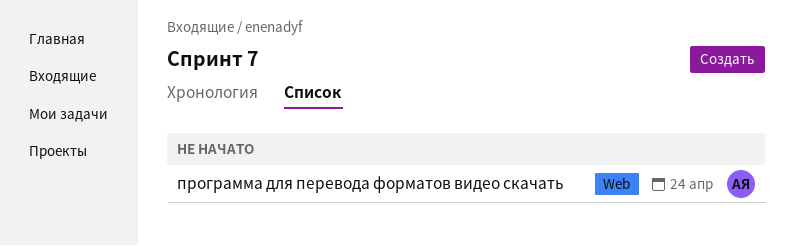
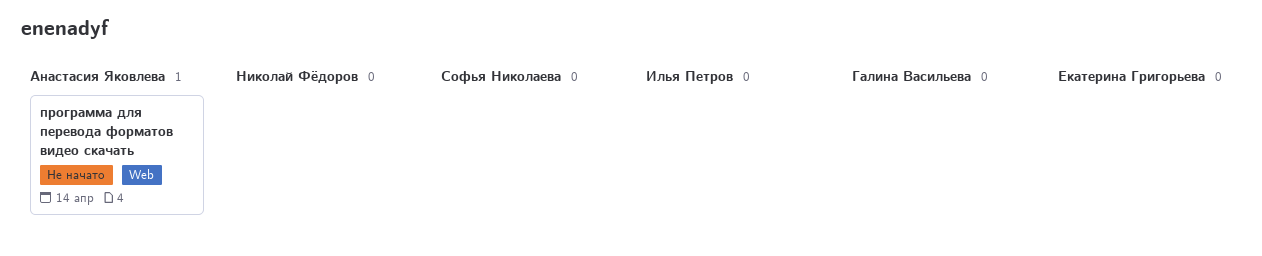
программа для перевода форматов видео скачать, due: Apr 24 -> Apr 14

